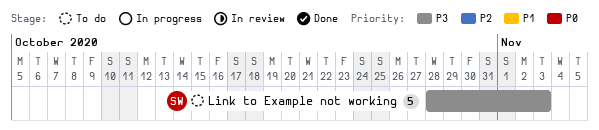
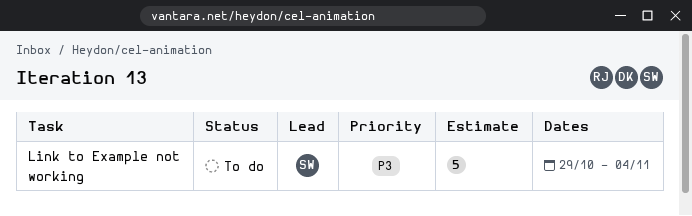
Link to Example not working, start: Oct 28 -> Oct 29
Link to Example not working, due: Nov 3 -> Nov 4

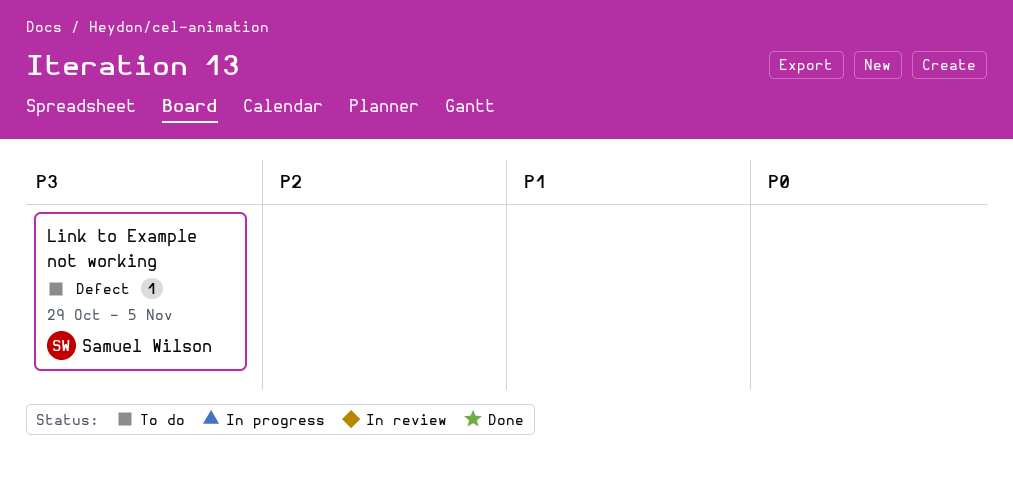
Link to Example not working, estimate: 5 -> 1
Link to Example not working, due: Nov 4 -> Nov 5

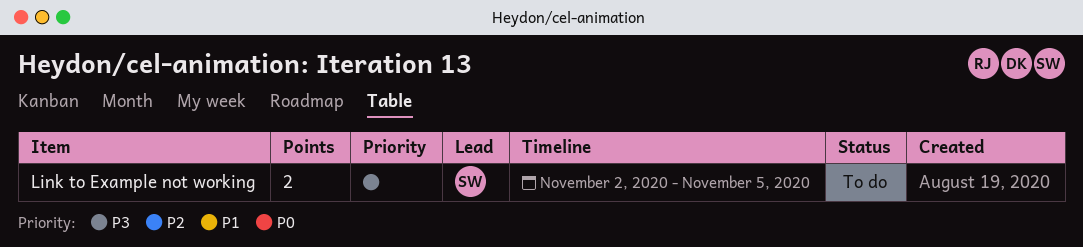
Link to Example not working, estimate: 1 -> 2
Link to Example not working, start: Oct 29 -> Nov 2

